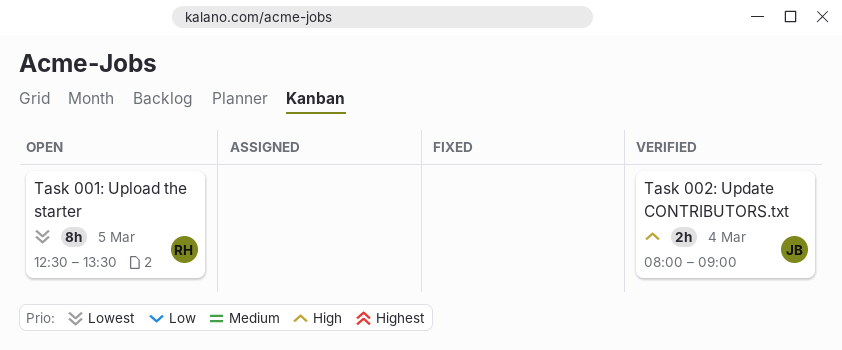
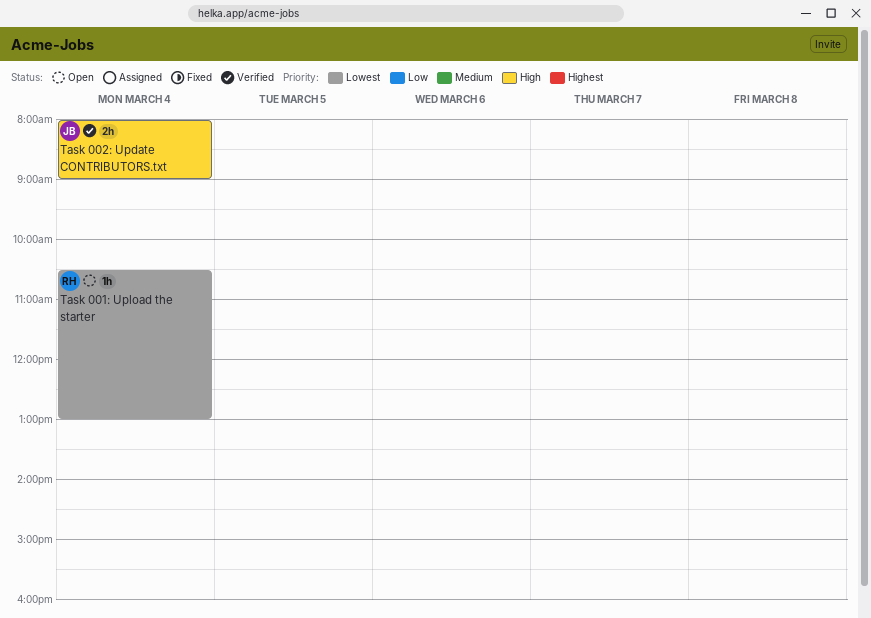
Task 001: Upload the starter, estimate: 8h -> 1h
Task 001: Upload the starter, day: Mar 5 -> Mar 4
Task 001: Upload the starter, begins: 12:30 -> 10:30
Task 001: Upload the starter, ends: 13:30 -> 13:00

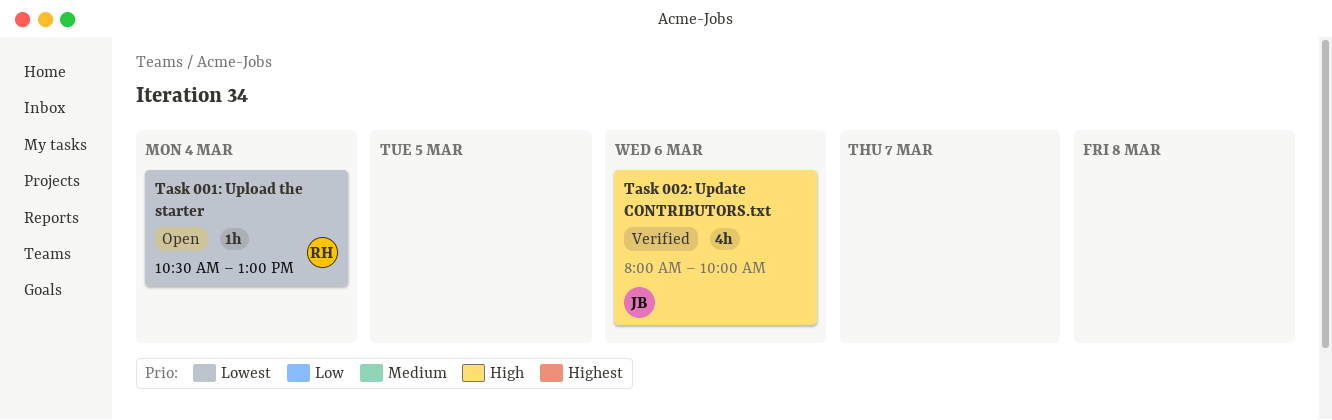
Task 002: Update CONTRIBUTORS.txt, estimate: 2h -> 4h
Task 002: Update CONTRIBUTORS.txt, day: Mar 4 -> Mar 6
Task 002: Update CONTRIBUTORS.txt, ends: 09:00 -> 10:00

